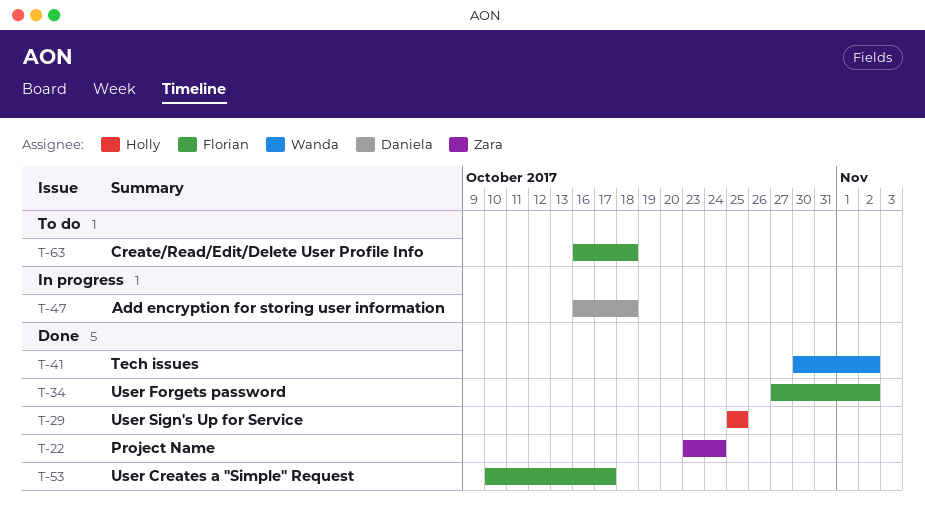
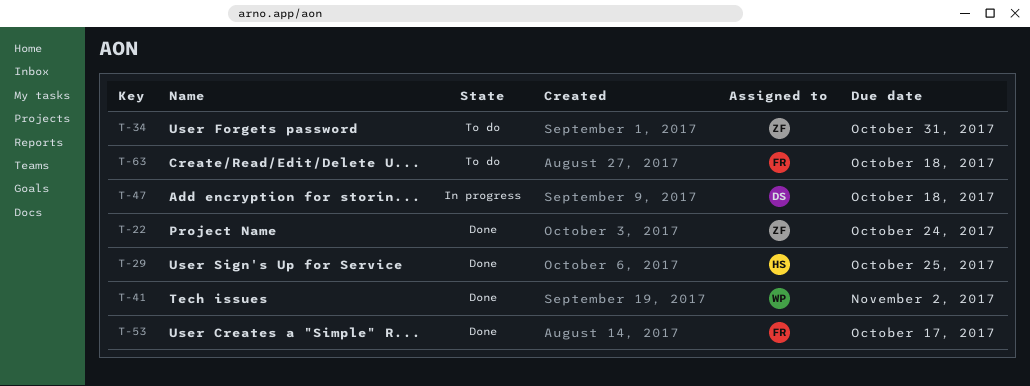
T-34, status: Done -> To do
T-34, owner: Florian -> Zara
T-34, due: Nov 2 -> Oct 31

